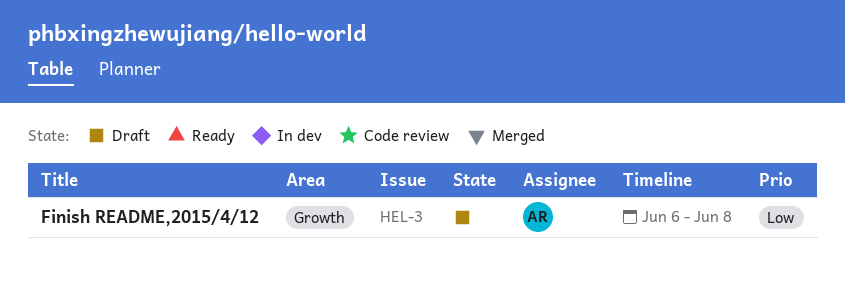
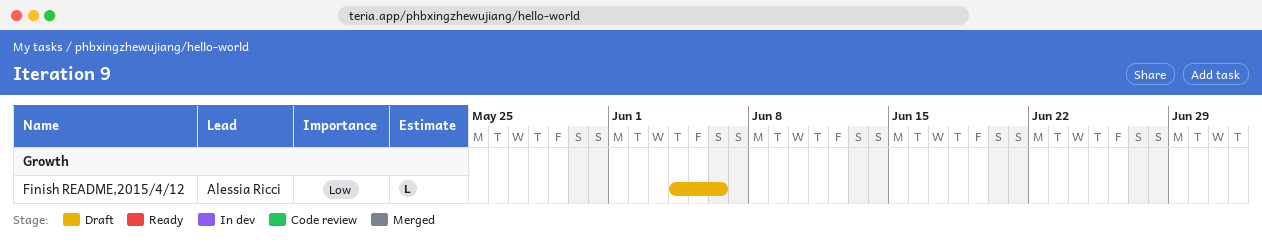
Finish README,2015/4/12, start: Jun 6 -> Jun 4
Finish README,2015/4/12, due: Jun 8 -> Jun 6

